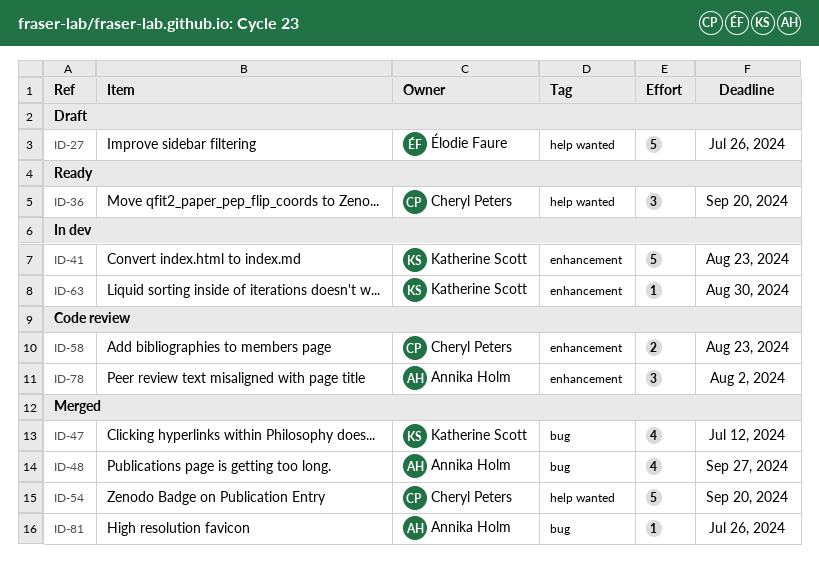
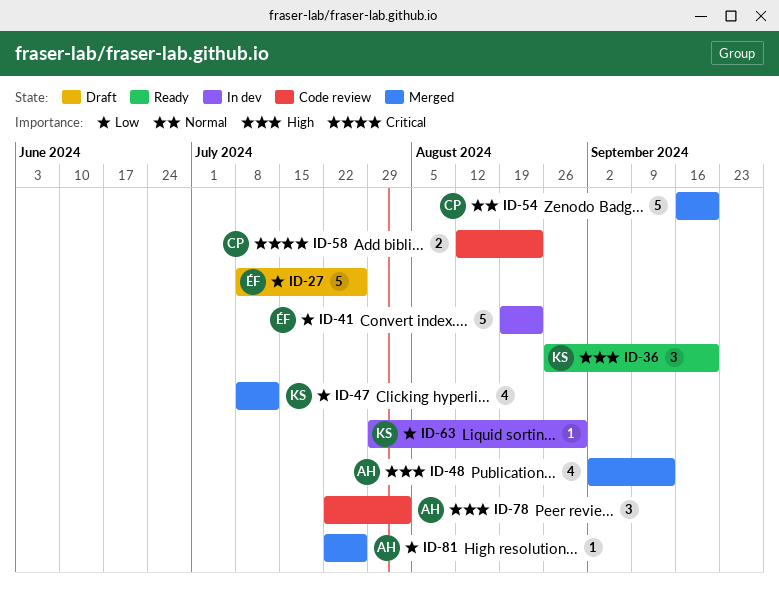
ID-36, owner: Cheryl Peters -> Katherine Scott
ID-41, owner: Katherine Scott -> Élodie Faure
ID-48, due: Sep 27 -> Sep 13

